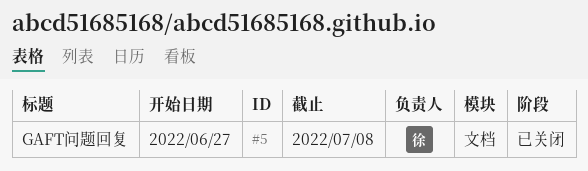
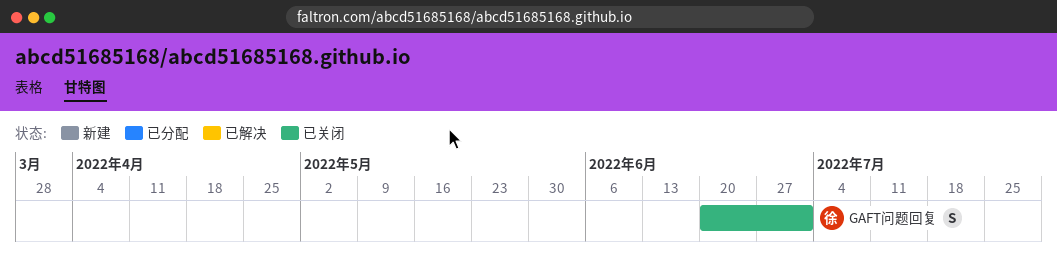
GAFT问题回复, start: Jun 27 -> Jun 20
GAFT问题回复, due: Jul 8 -> Jul 1

